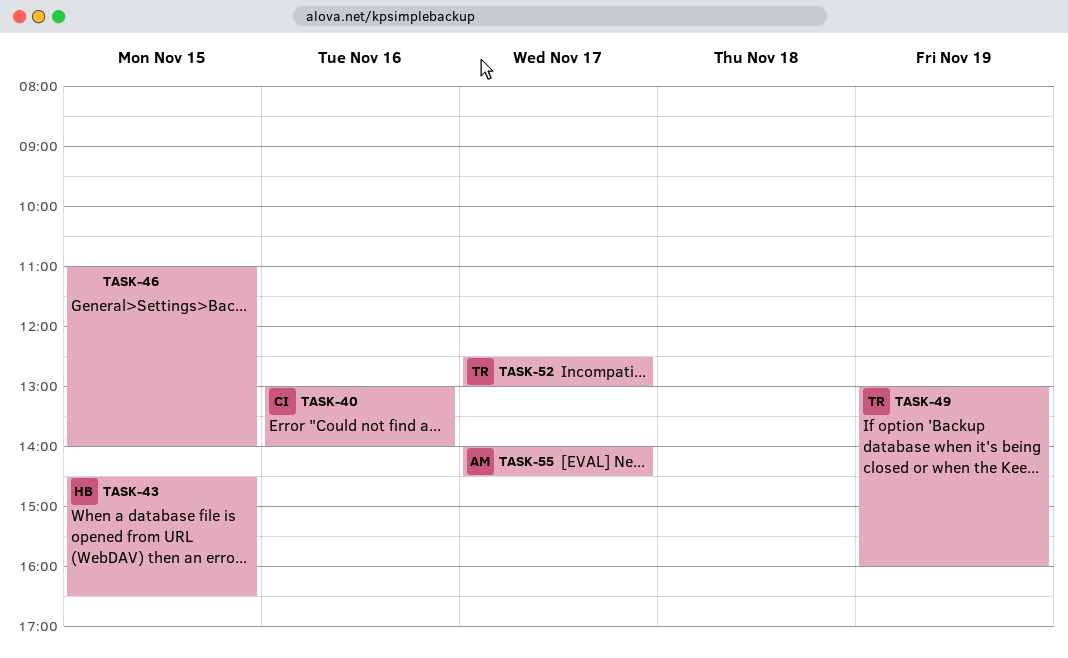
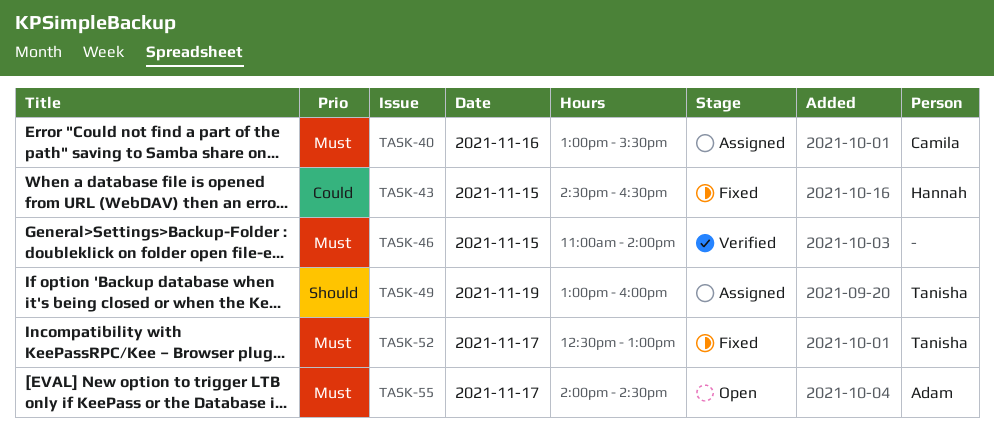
TASK-40, ends: 14:00 -> 15:30

